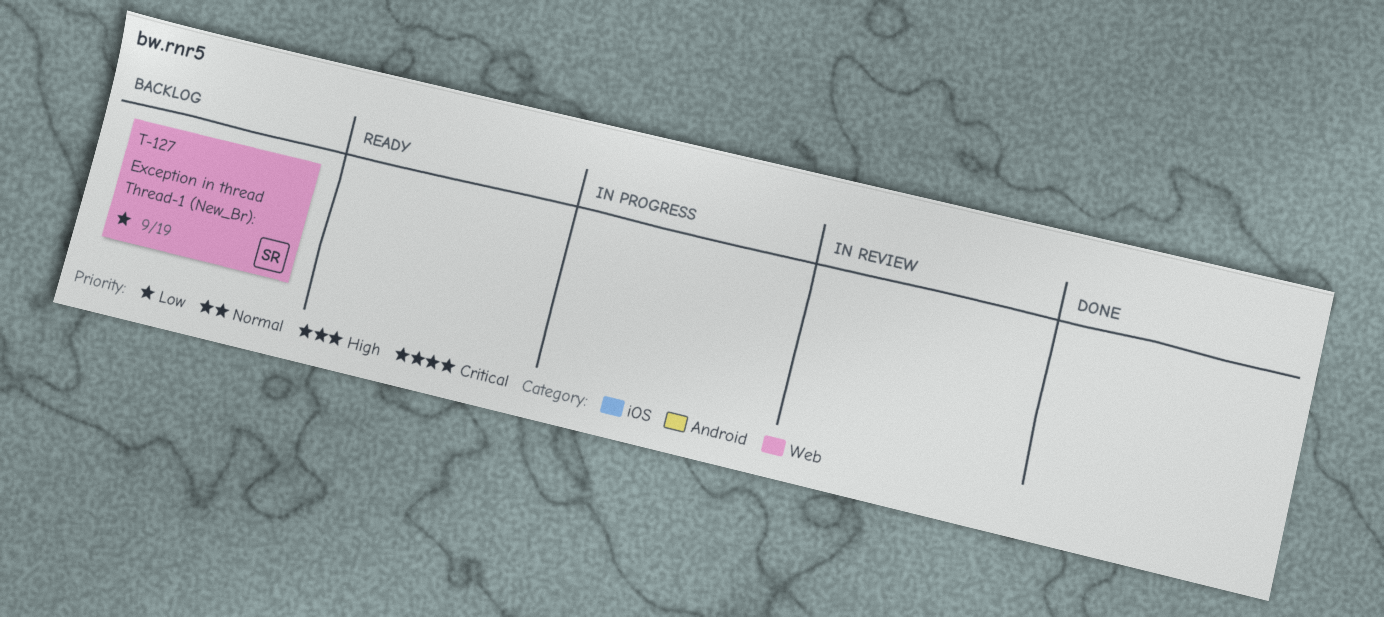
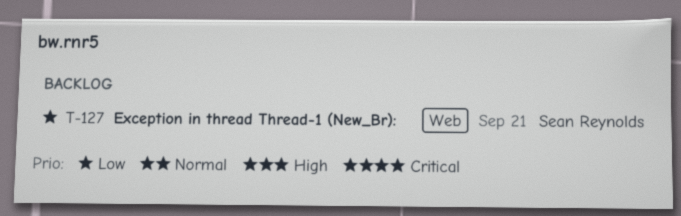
T-127, due: Sep 19 -> Sep 21

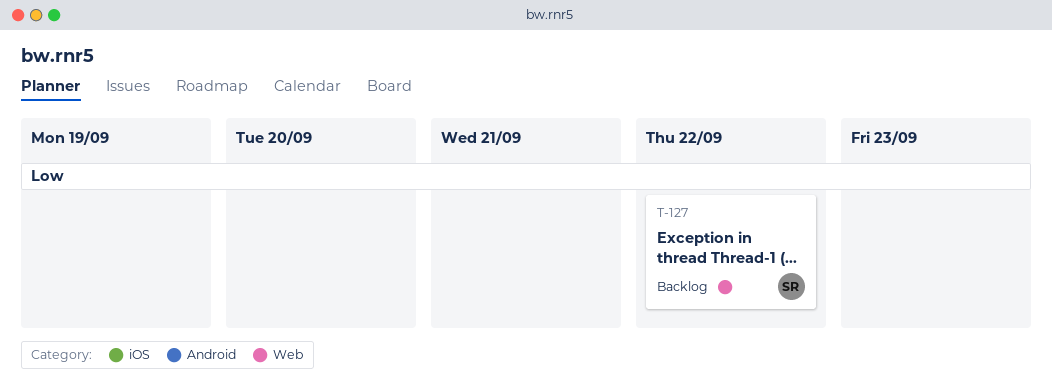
T-127, due: Sep 21 -> Sep 22

